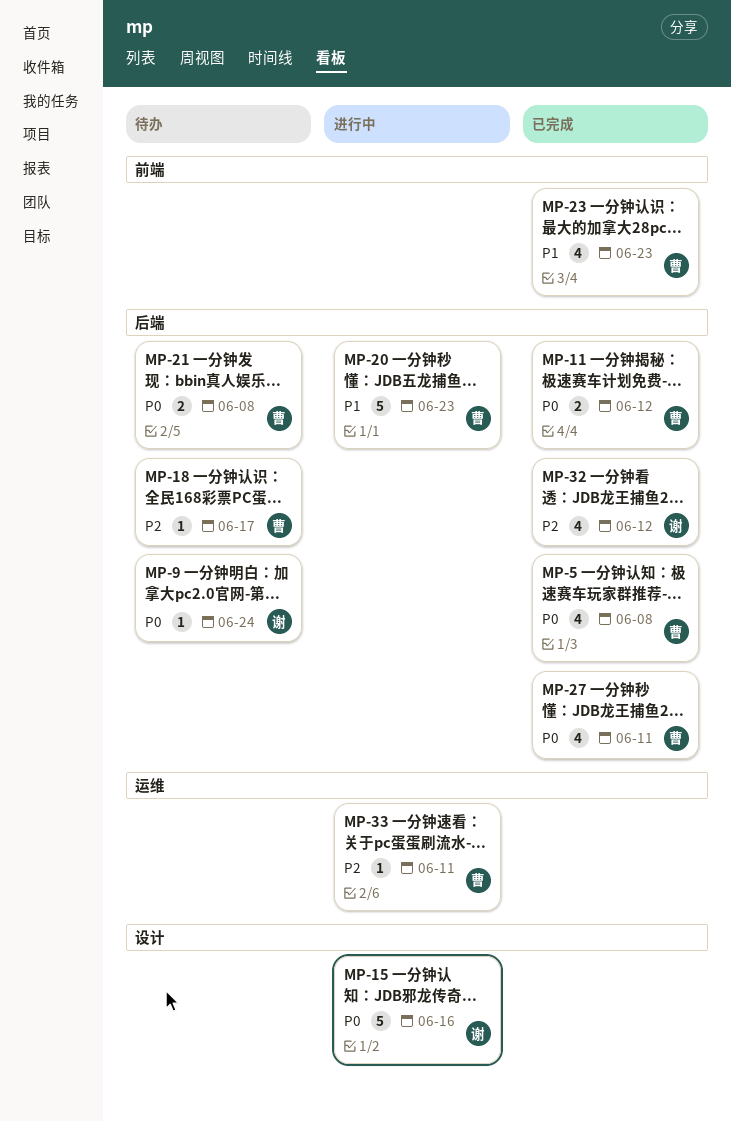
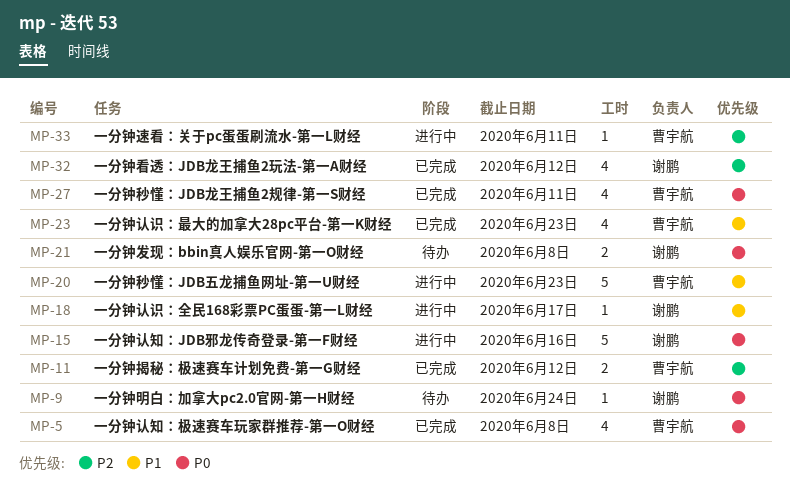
MP-11, priority: P0 -> P2
MP-18, status: 待办 -> 进行中
MP-18, owner: 曹宇航 -> 谢鹏
MP-18, priority: P2 -> P1
MP-21, owner: 曹宇航 -> 谢鹏

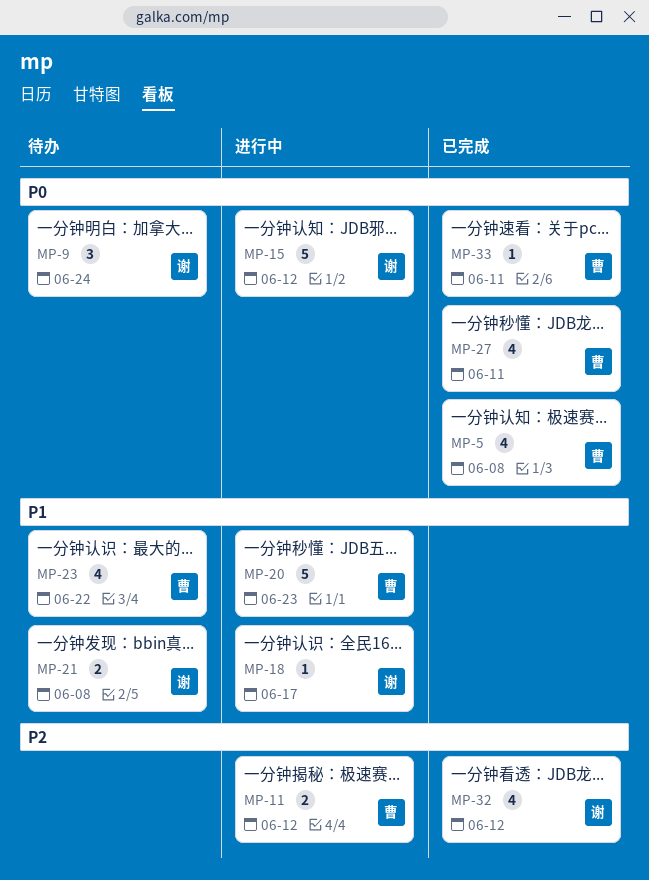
MP-9, estimate: 1 -> 3
MP-11, status: 已完成 -> 进行中
MP-15, due: Jun 16 -> Jun 12
MP-21, priority: P0 -> P1
MP-23, status: 已完成 -> 待办
MP-23, due: Jun 23 -> Jun 22
MP-33, status: 进行中 -> 已完成
MP-33, priority: P2 -> P0

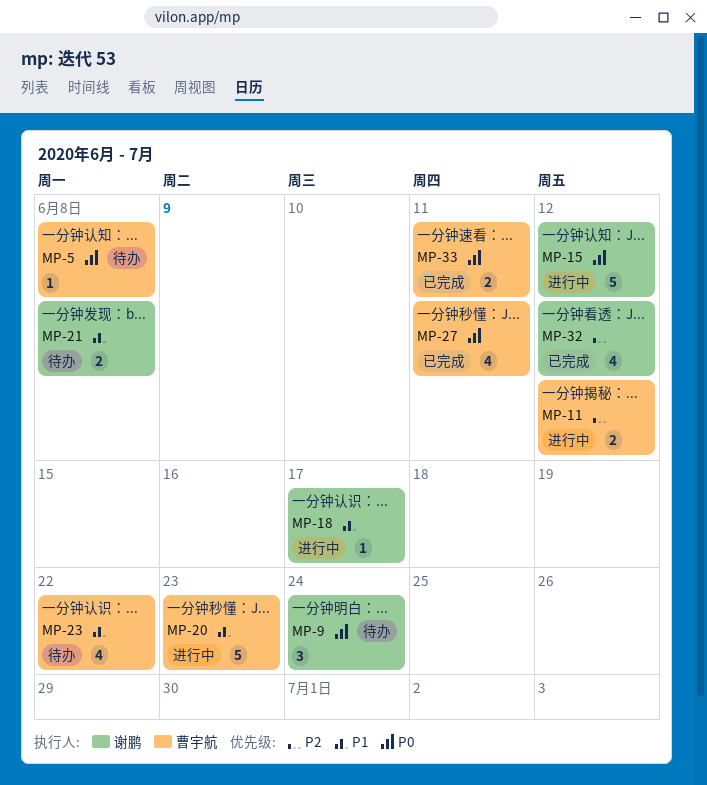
MP-5, status: 已完成 -> 待办
MP-5, estimate: 4 -> 1
MP-33, estimate: 1 -> 2

